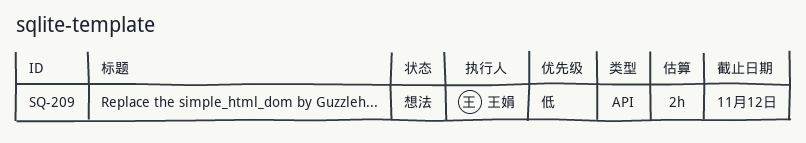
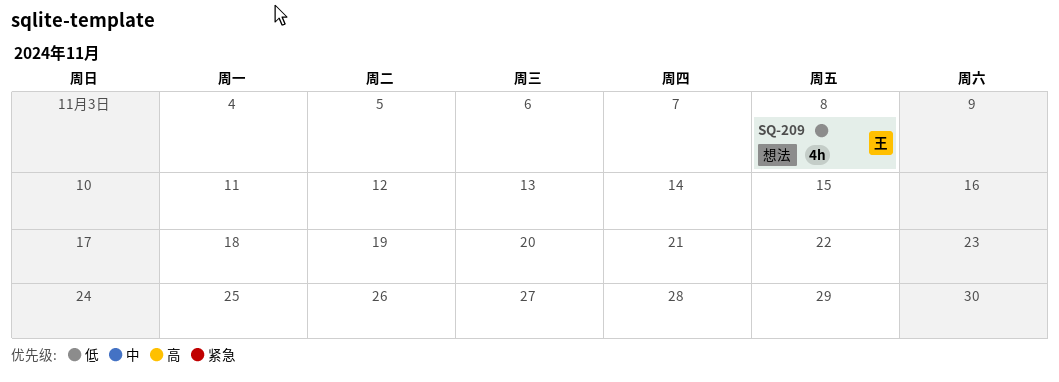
SQ-209, estimate: 2h -> 4h
SQ-209, due: Nov 12 -> Nov 8

